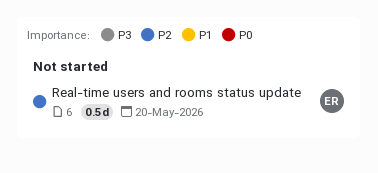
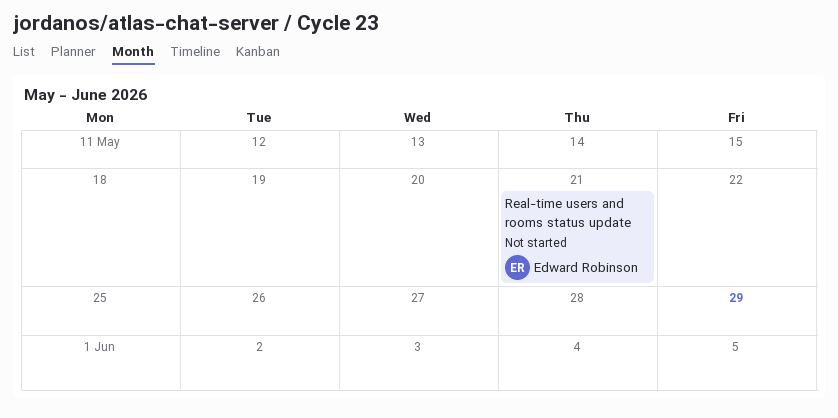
Real-time users and rooms status update, due: May 20 -> May 21

